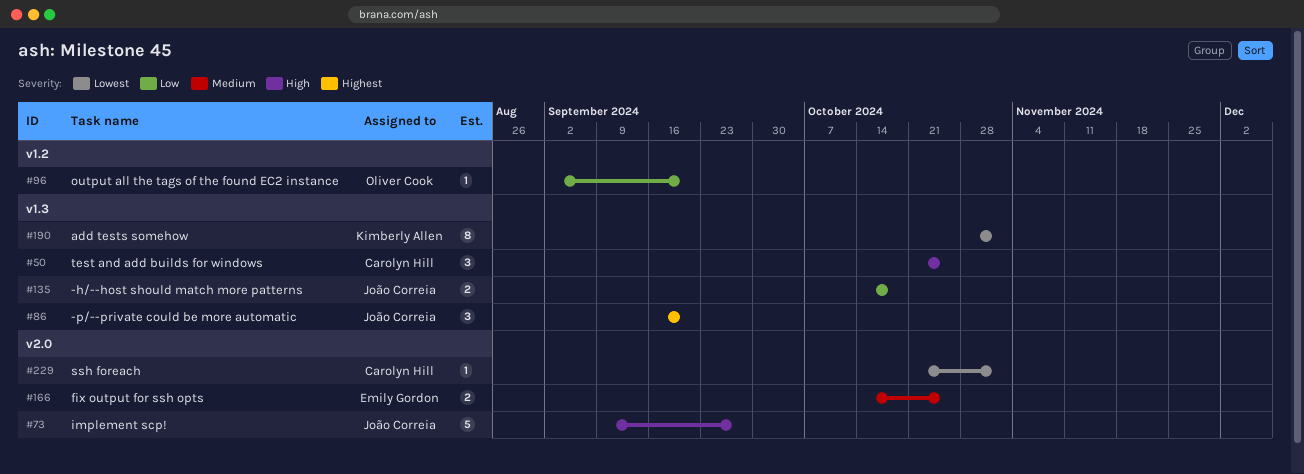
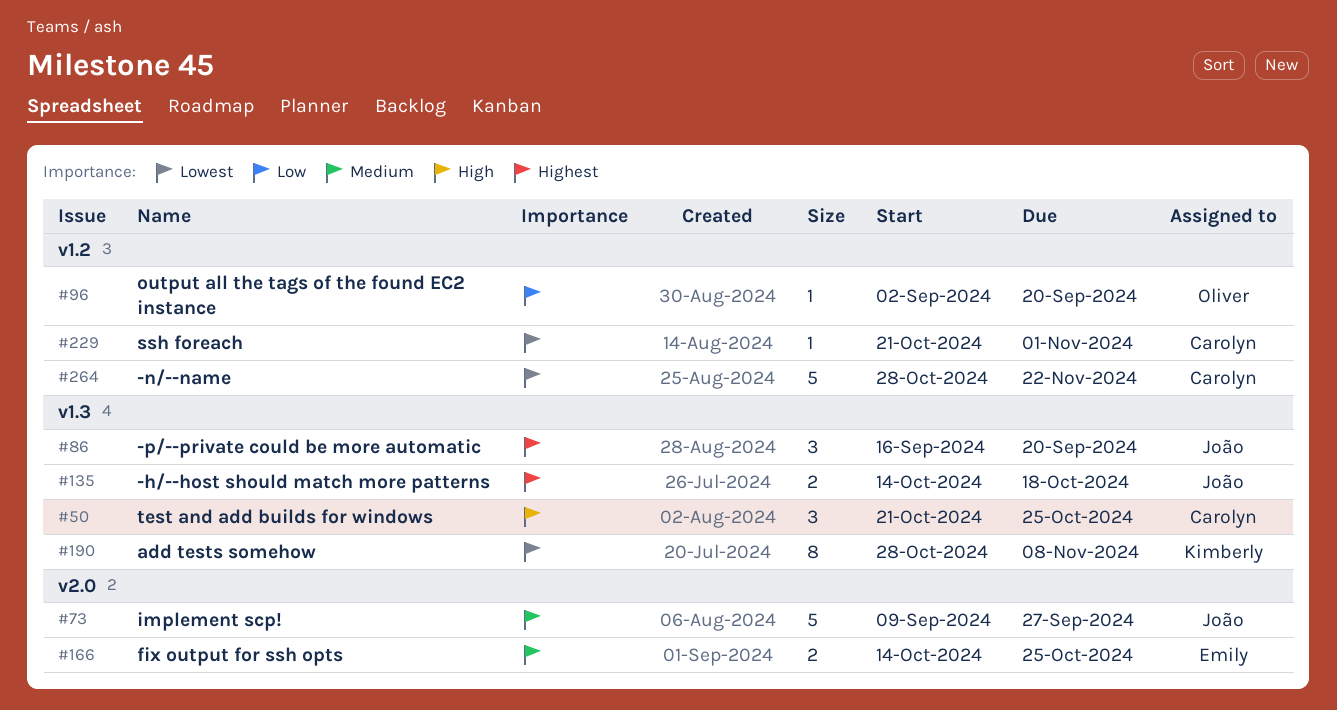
#73, priority: High -> Medium
#135, priority: Low -> Highest
#190, due: Nov 1 -> Nov 8
#229, label: v2.0 -> v1.2
#264: none -> present

